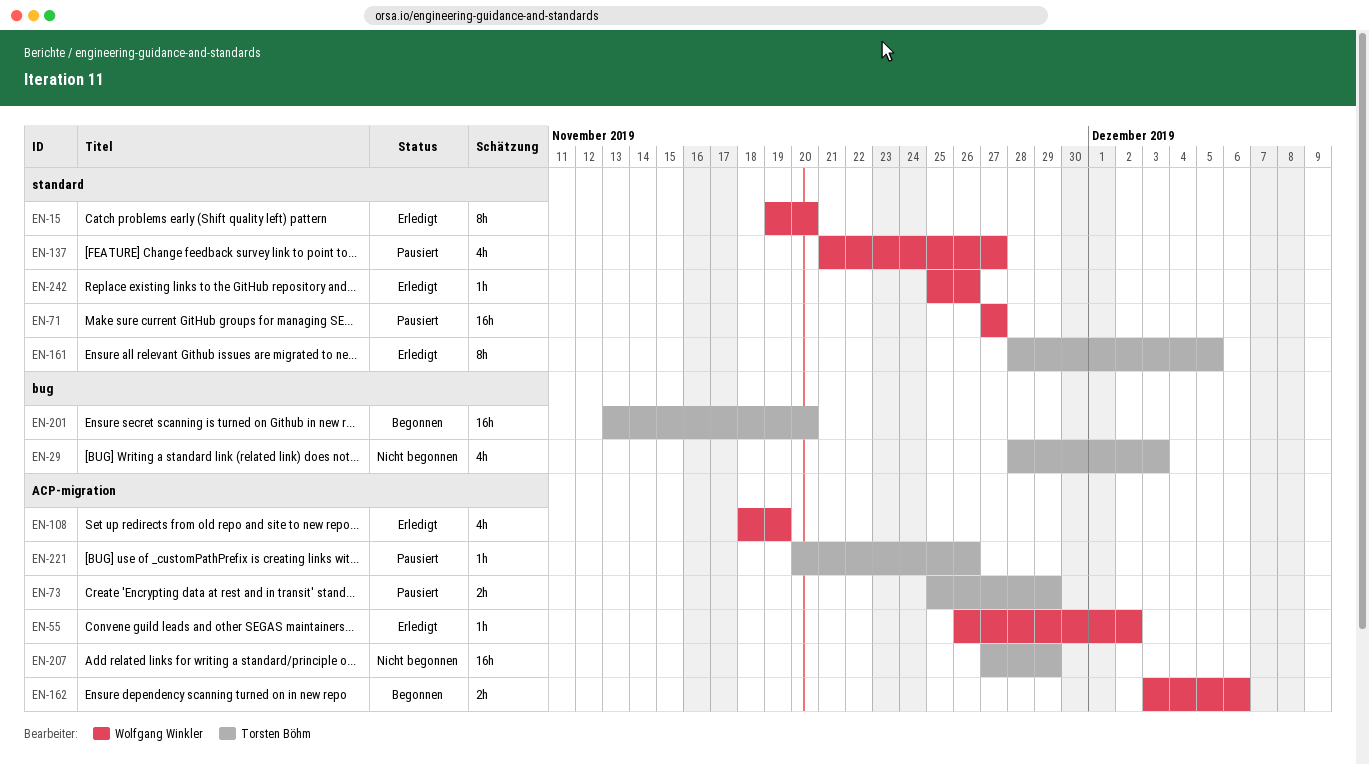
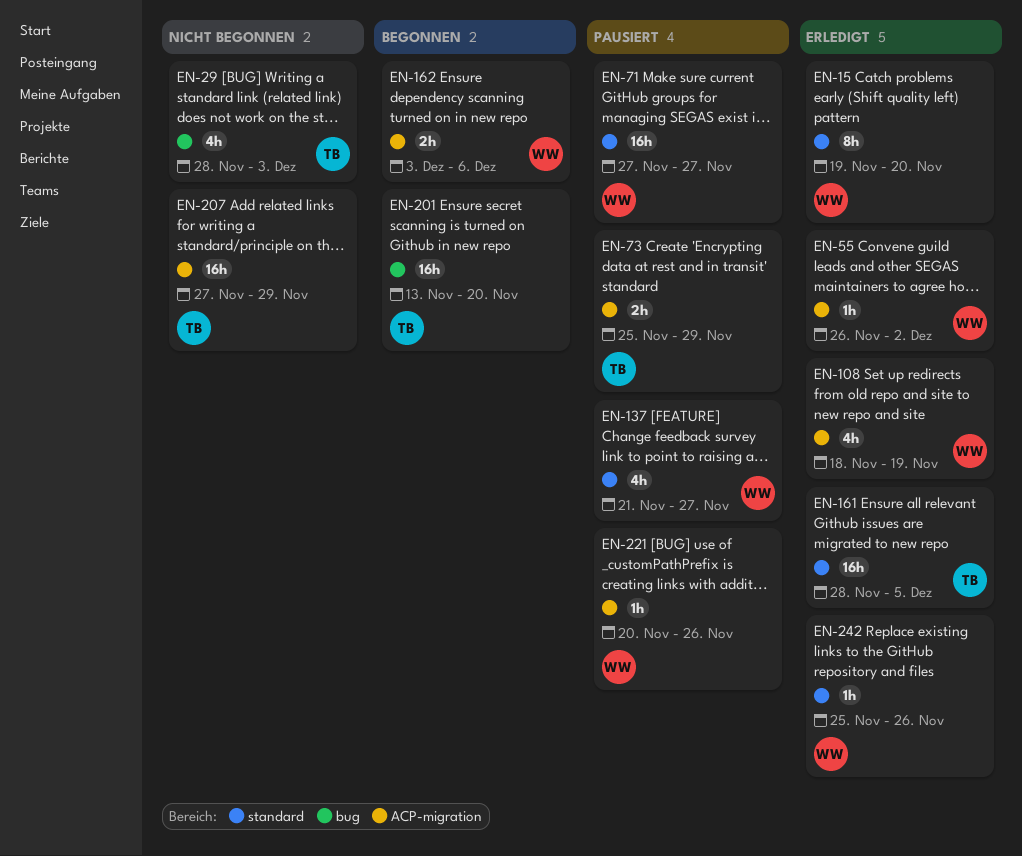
EN-161, estimate: 8h -> 16h
EN-221, owner: Torsten Böhm -> Wolfgang Winkler

